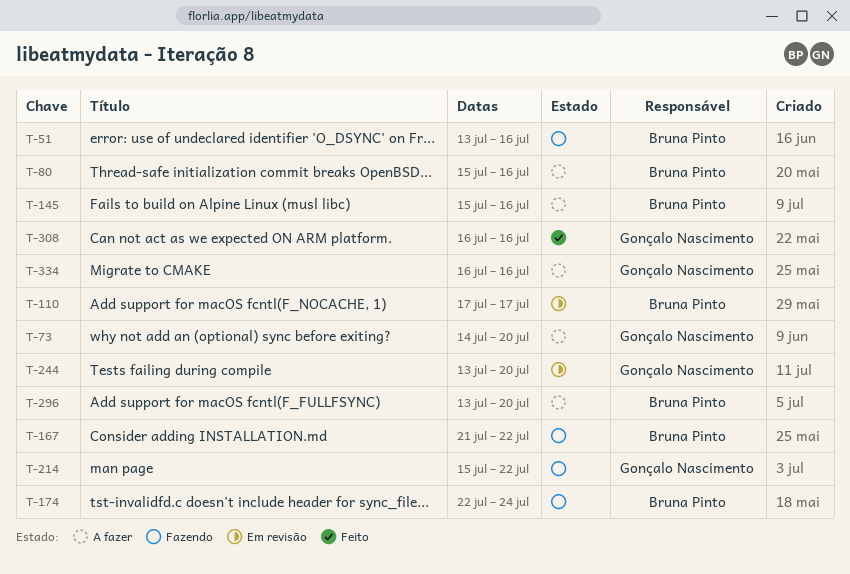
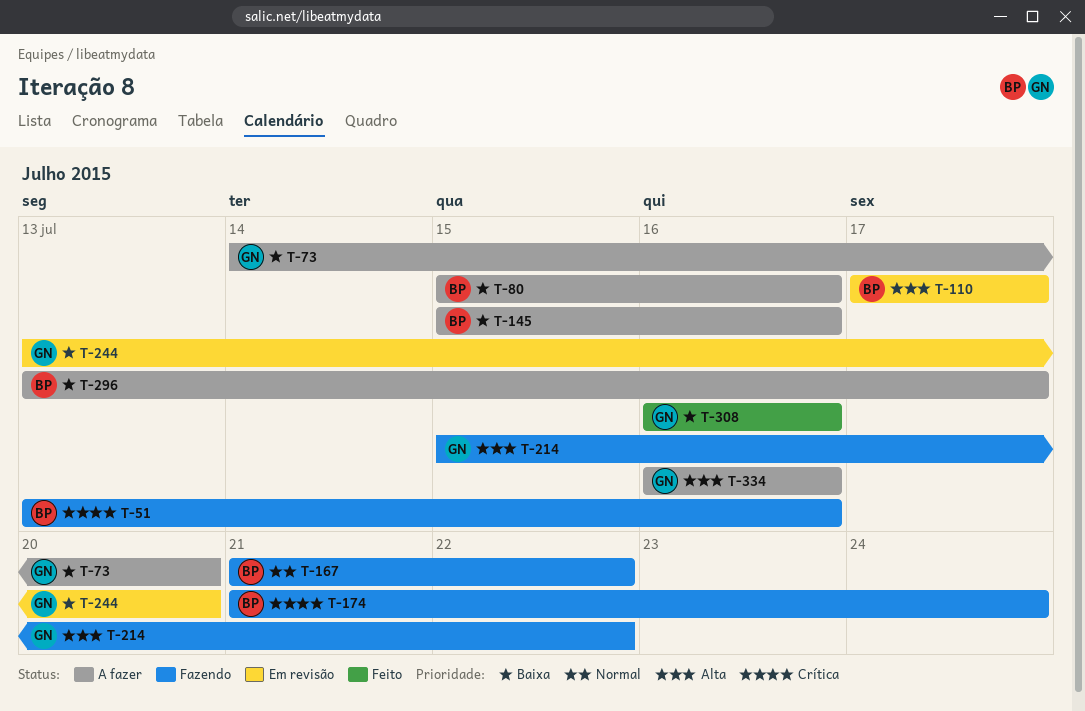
T-174, start: Jul 22 -> Jul 21
T-296, due: Jul 20 -> Jul 17

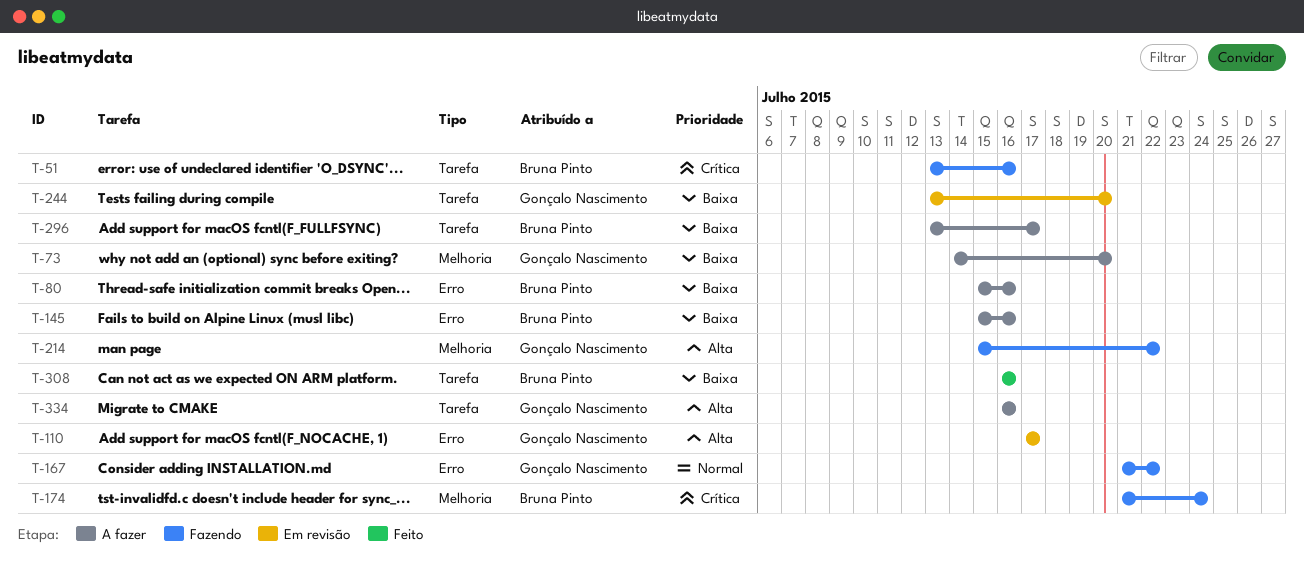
T-110, owner: Bruna Pinto -> Gonçalo Nascimento
T-167, owner: Bruna Pinto -> Gonçalo Nascimento
T-308, owner: Gonçalo Nascimento -> Bruna Pinto

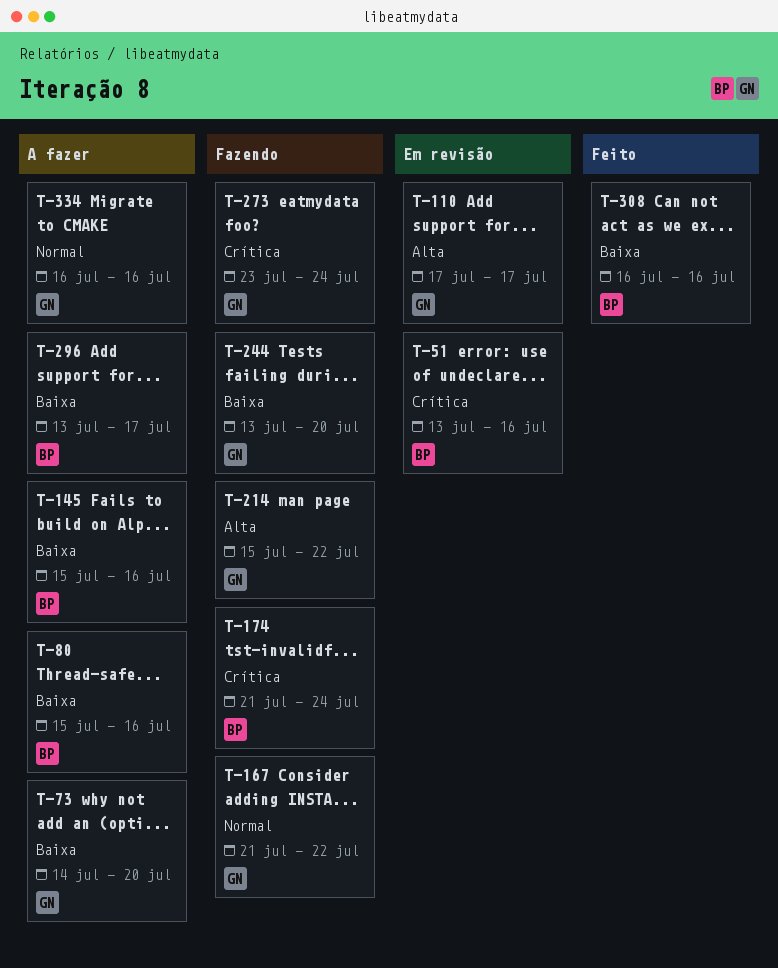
T-51, status: Fazendo -> Em revisão
T-244, status: Em revisão -> Fazendo
T-273: none -> present
T-334, priority: Alta -> Normal

